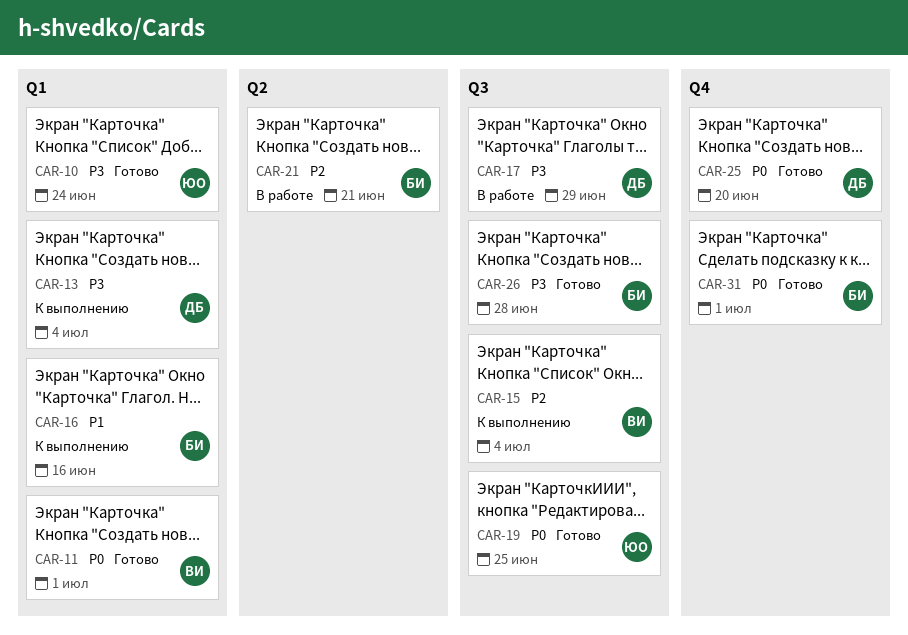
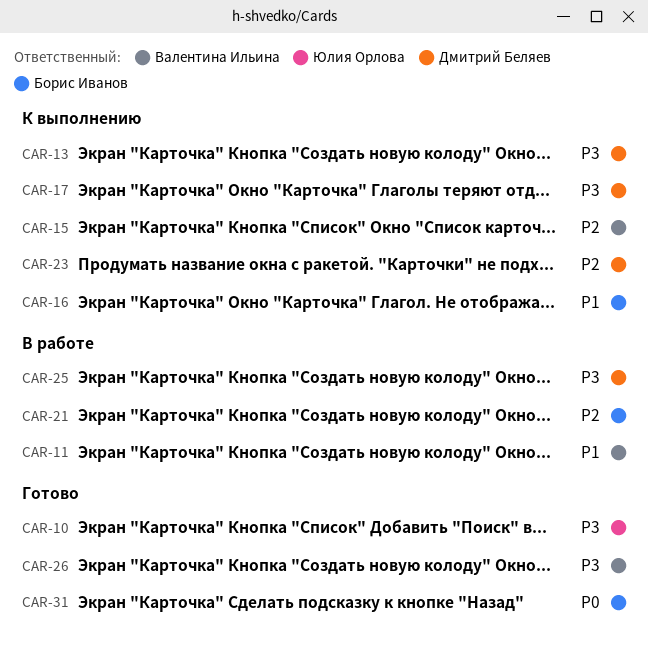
CAR-11, status: Готово -> В работе
CAR-11, priority: P0 -> P1
CAR-17, status: В работе -> К выполнению
CAR-19: present -> none
CAR-23: none -> present
CAR-25, status: Готово -> В работе
CAR-25, priority: P0 -> P3
CAR-26, owner: Борис Иванов -> Валентина Ильина

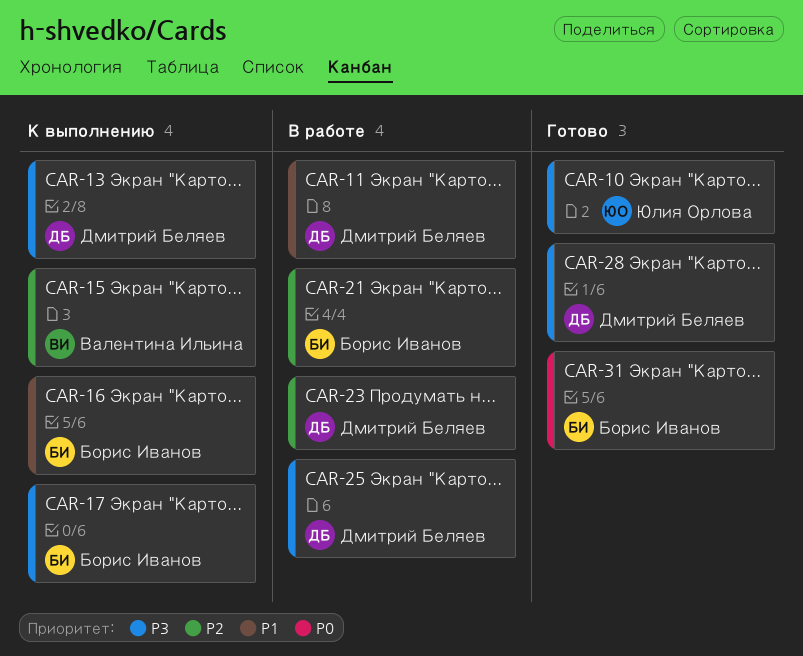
CAR-11, owner: Валентина Ильина -> Дмитрий Беляев
CAR-17, owner: Дмитрий Беляев -> Борис Иванов
CAR-23, status: К выполнению -> В работе
CAR-26: present -> none
CAR-28: none -> present

